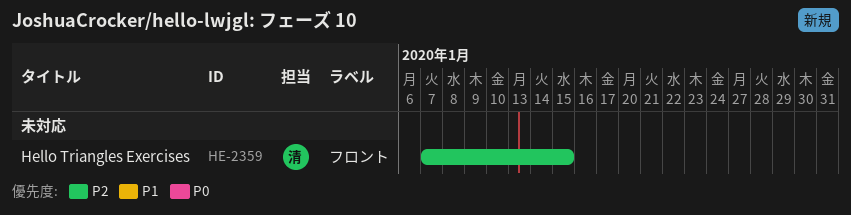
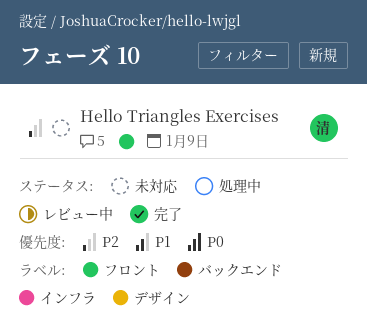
Hello Triangles Exercises, due: Jan 15 -> Jan 9

